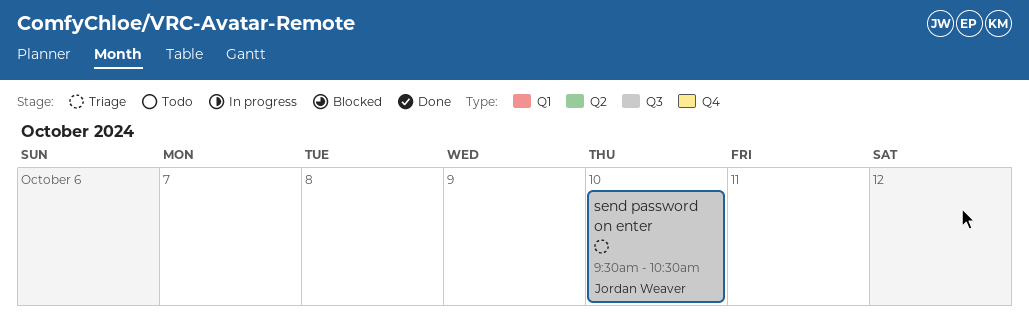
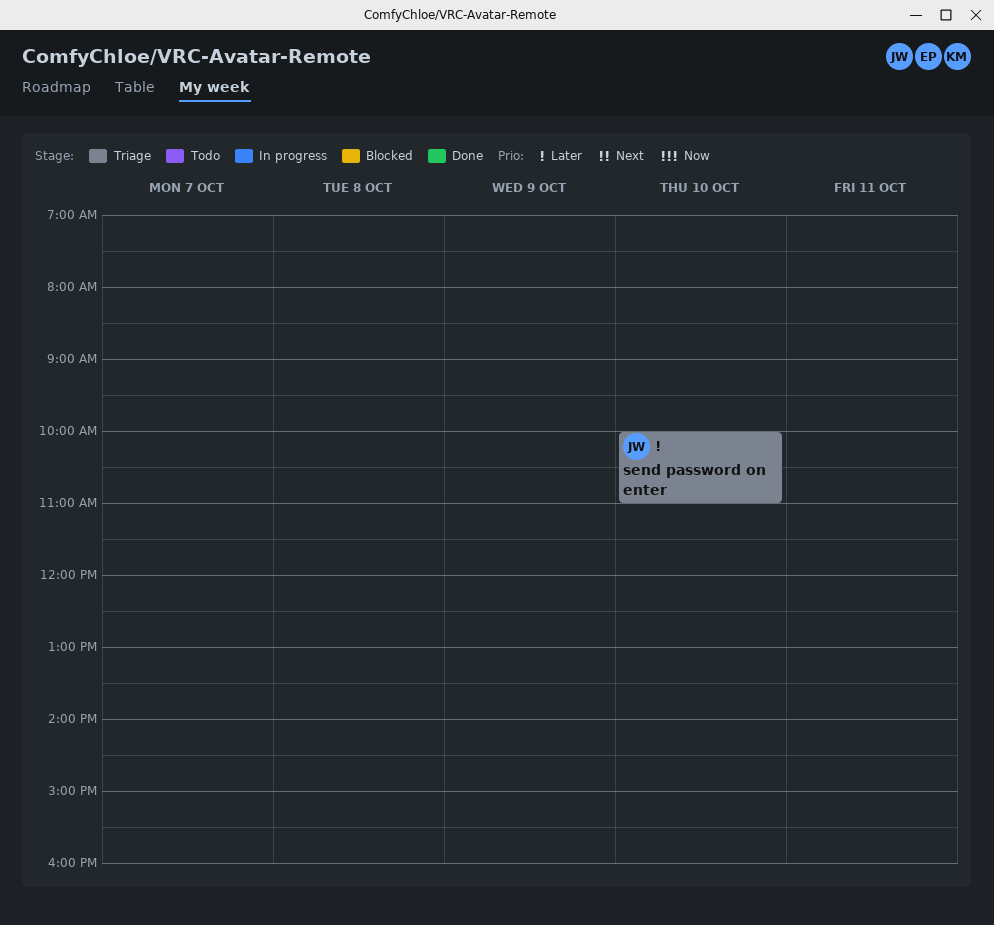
send password on enter, begins: 09:30 -> 10:00
send password on enter, ends: 10:30 -> 11:00

